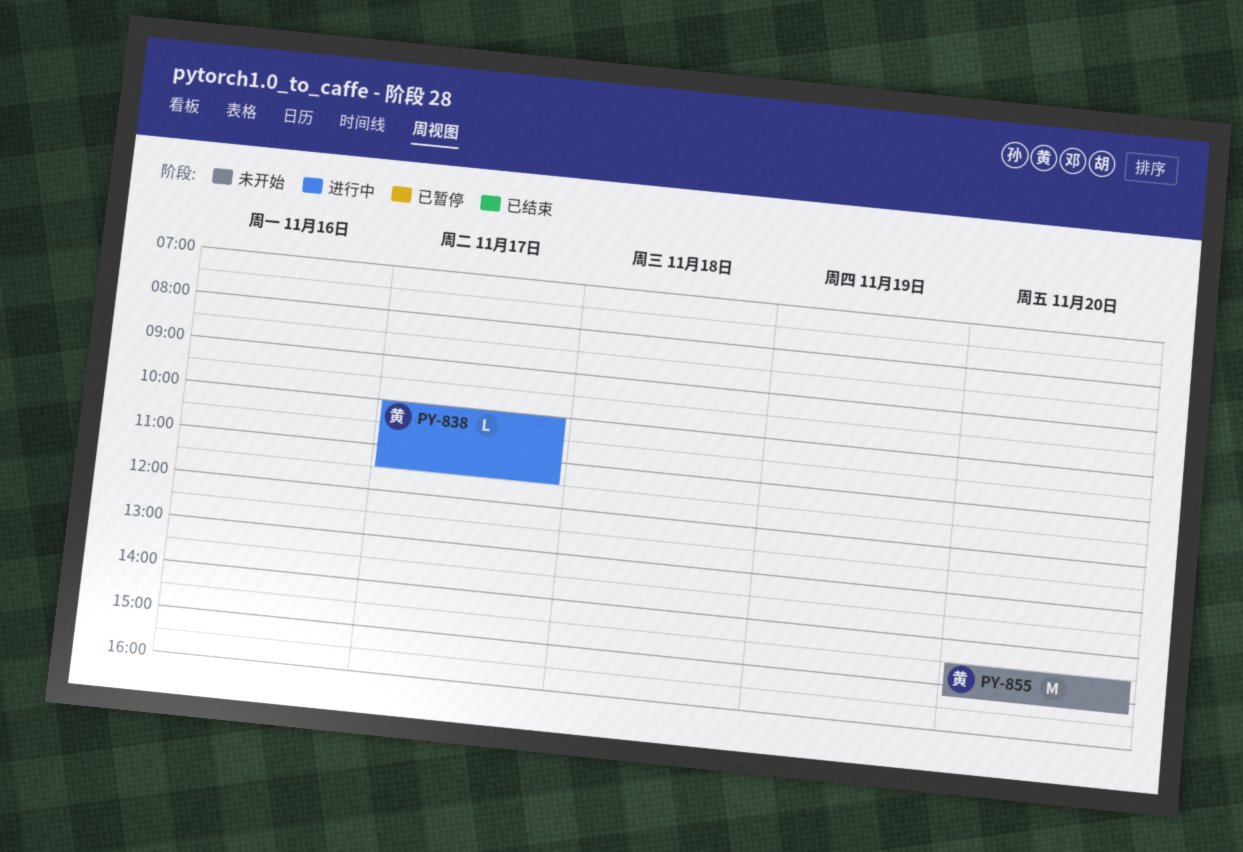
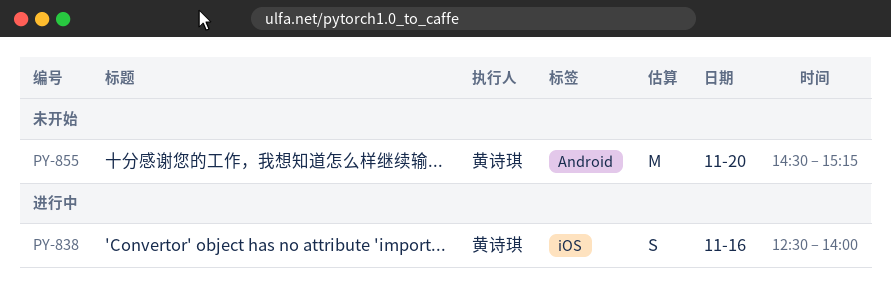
PY-838, estimate: L -> S
PY-838, day: Nov 17 -> Nov 16
PY-838, begins: 10:00 -> 12:30
PY-838, ends: 11:30 -> 14:00

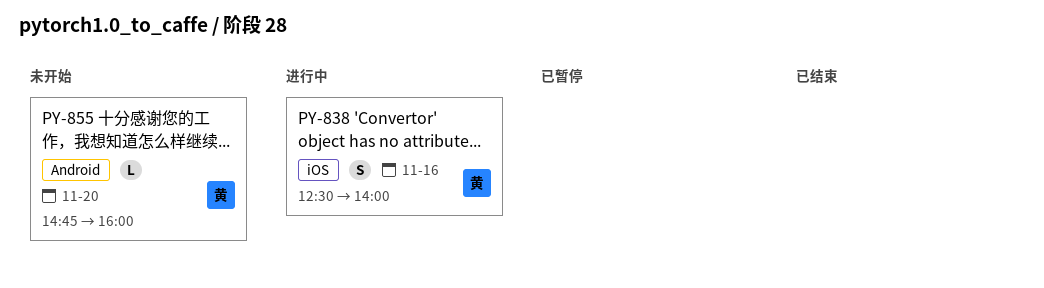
PY-855, estimate: M -> L
PY-855, begins: 14:30 -> 14:45
PY-855, ends: 15:15 -> 16:00

